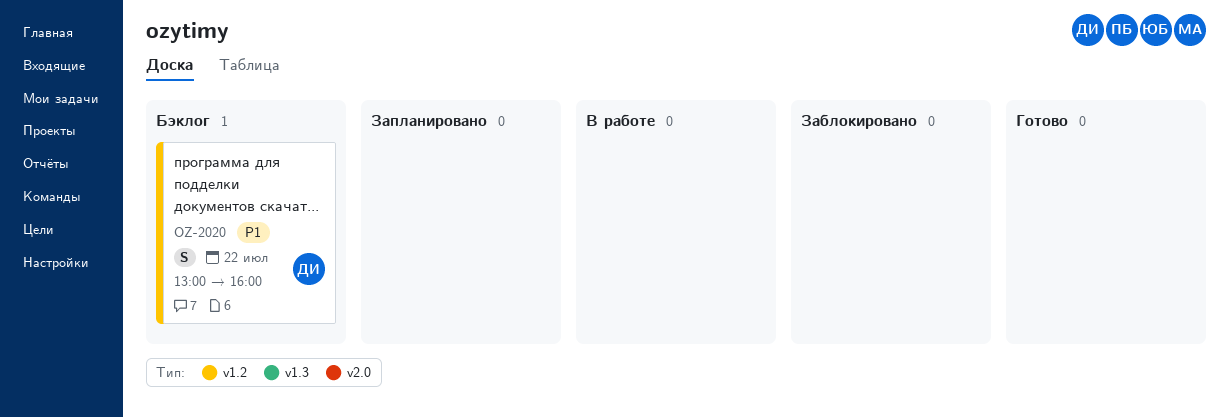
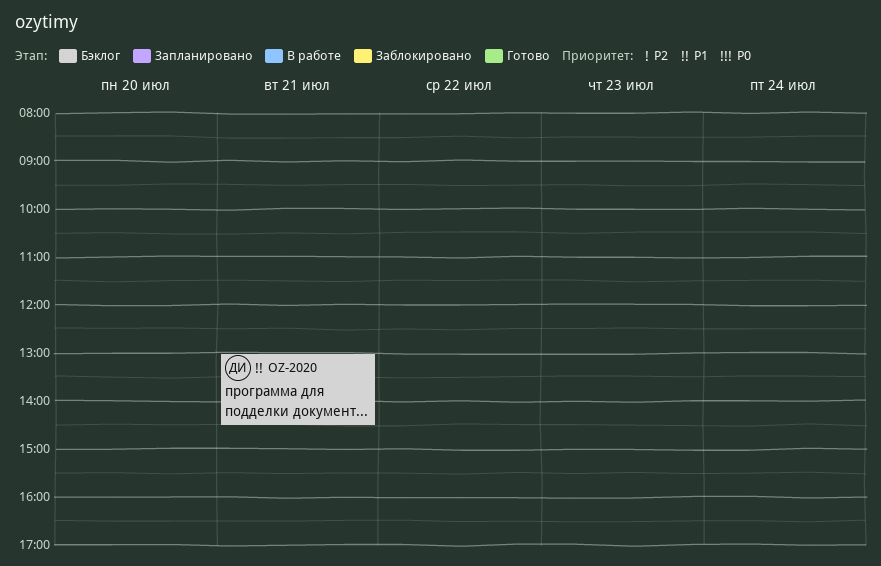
OZ-2020, day: Jul 22 -> Jul 21
OZ-2020, ends: 16:00 -> 14:30

